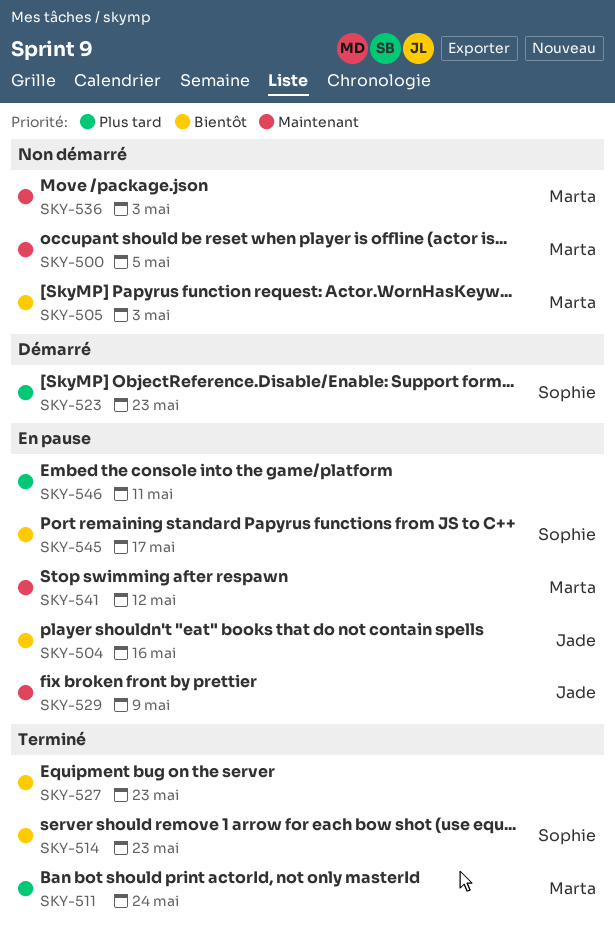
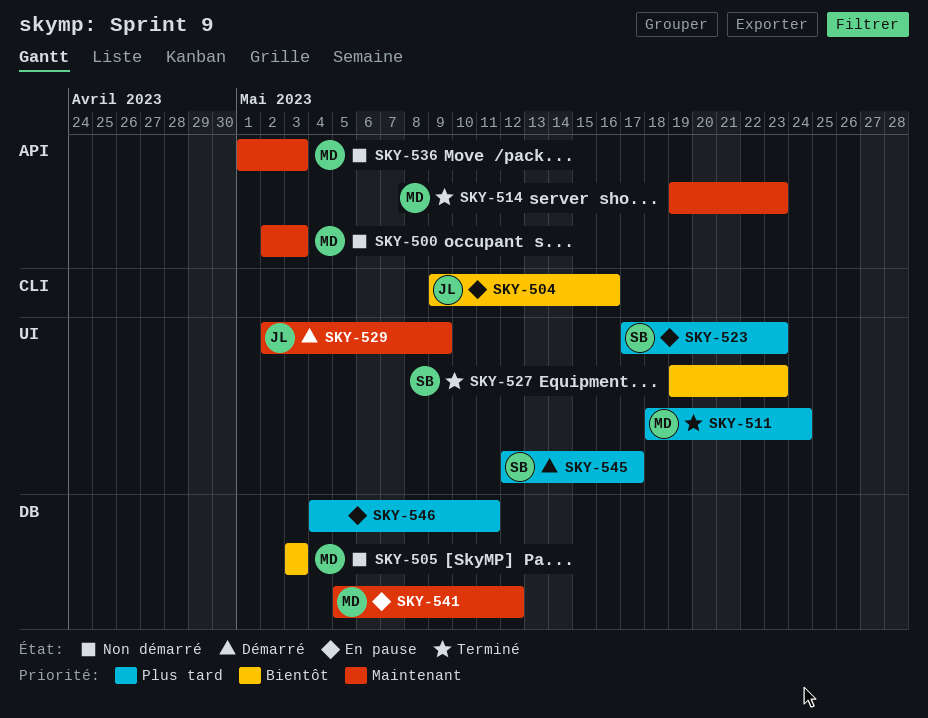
SKY-500, due: May 5 -> May 3
SKY-514, owner: Sophie -> Marta
SKY-514, priority: Bientôt -> Maintenant
SKY-523, status: Démarré -> En pause
SKY-527, owner: none -> Sophie
SKY-529, status: En pause -> Démarré
SKY-545, status: En pause -> Démarré
SKY-545, priority: Bientôt -> Plus tard

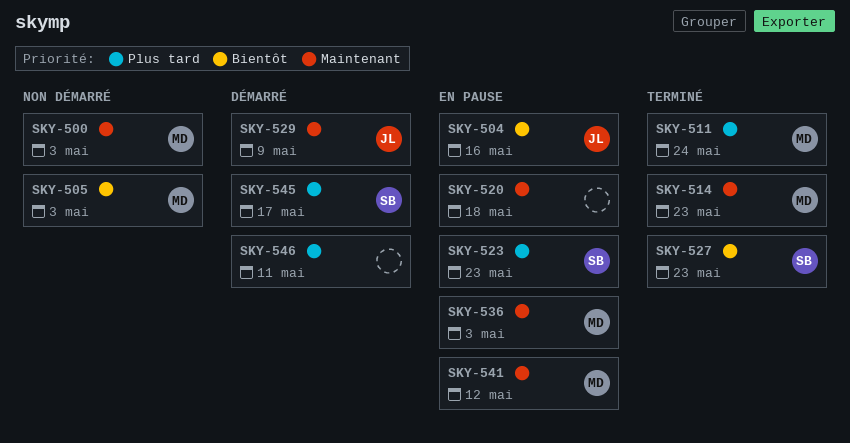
SKY-520: none -> present
SKY-536, status: Non démarré -> En pause
SKY-546, status: En pause -> Démarré

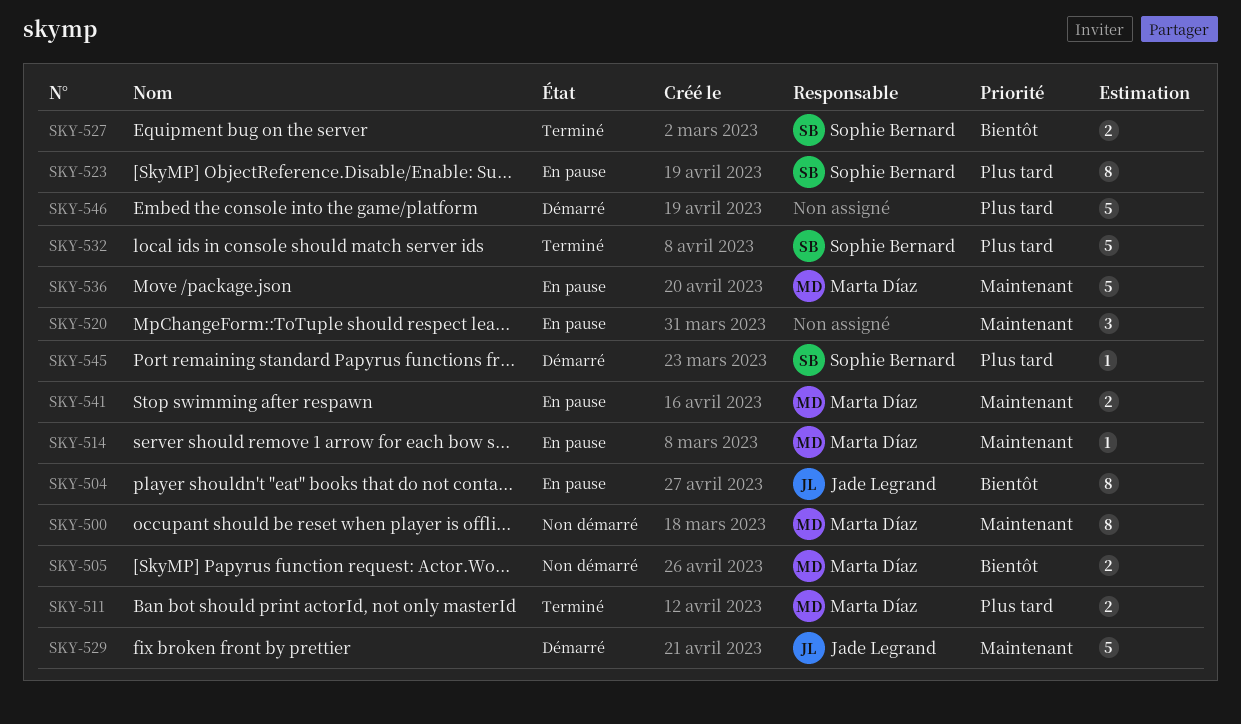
SKY-514, status: Terminé -> En pause
SKY-532: none -> present

